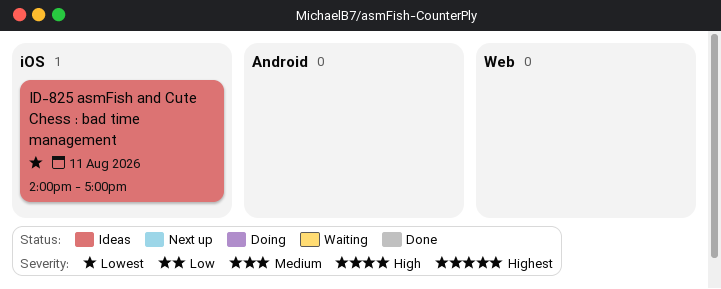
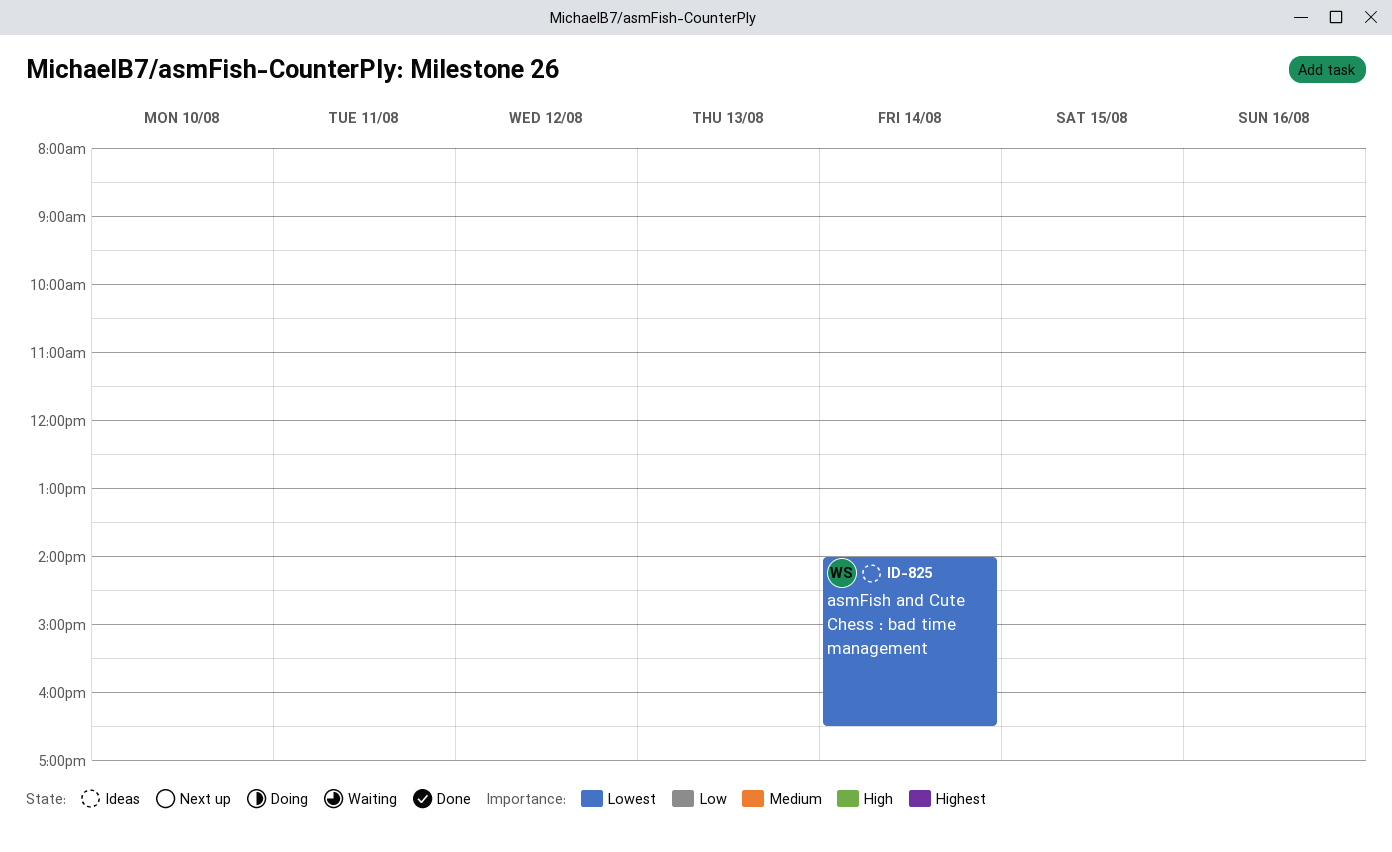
ID-825, day: Aug 11 -> Aug 14
ID-825, ends: 17:00 -> 16:30

